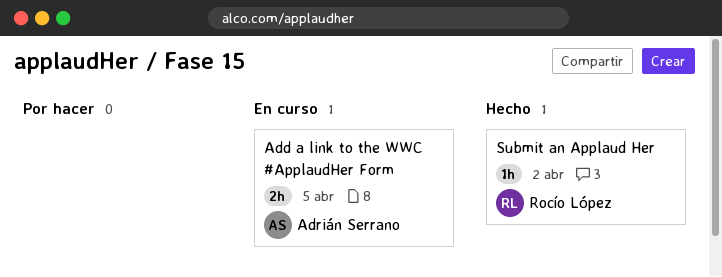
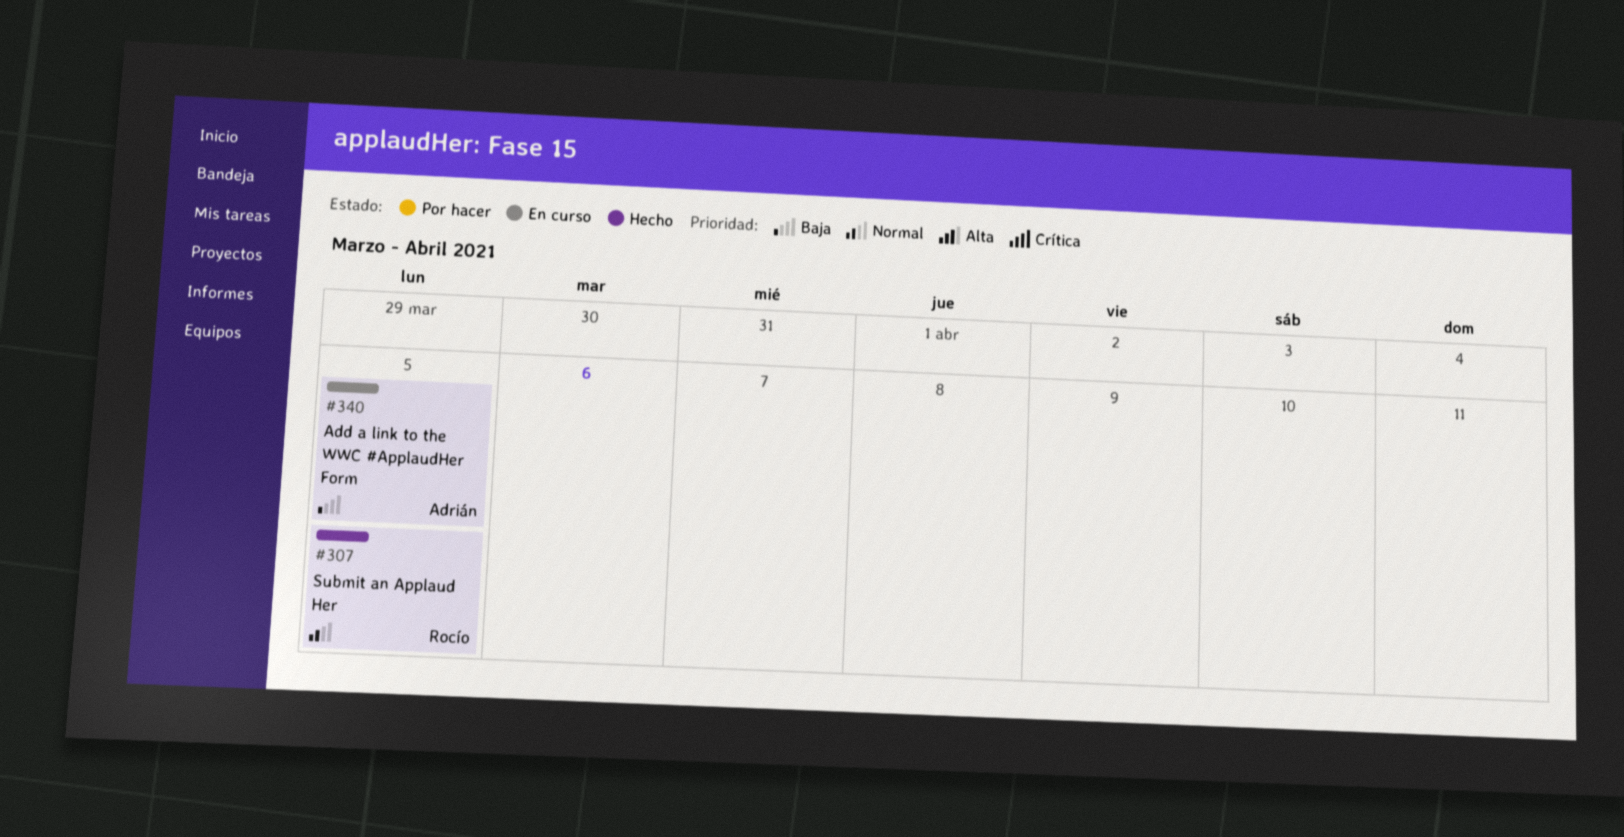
Submit an Applaud Her, due: Apr 2 -> Apr 5

